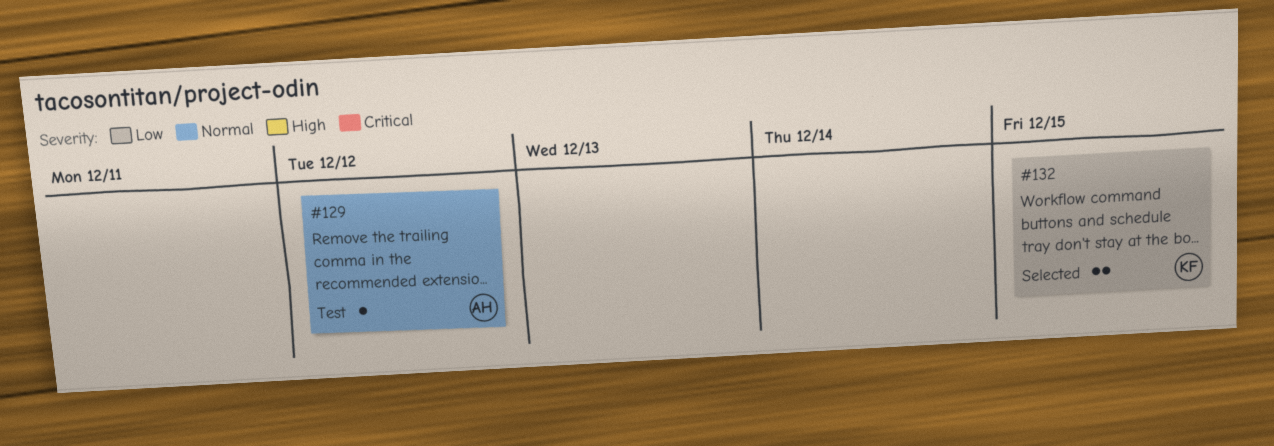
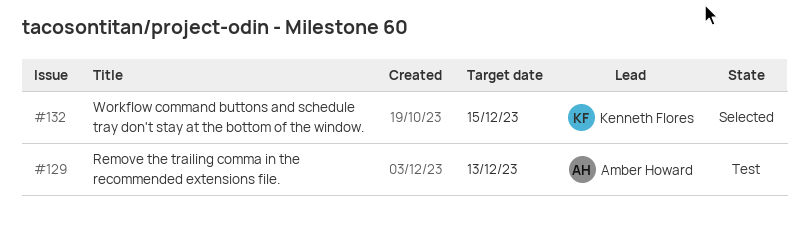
#129, due: Dec 12 -> Dec 13

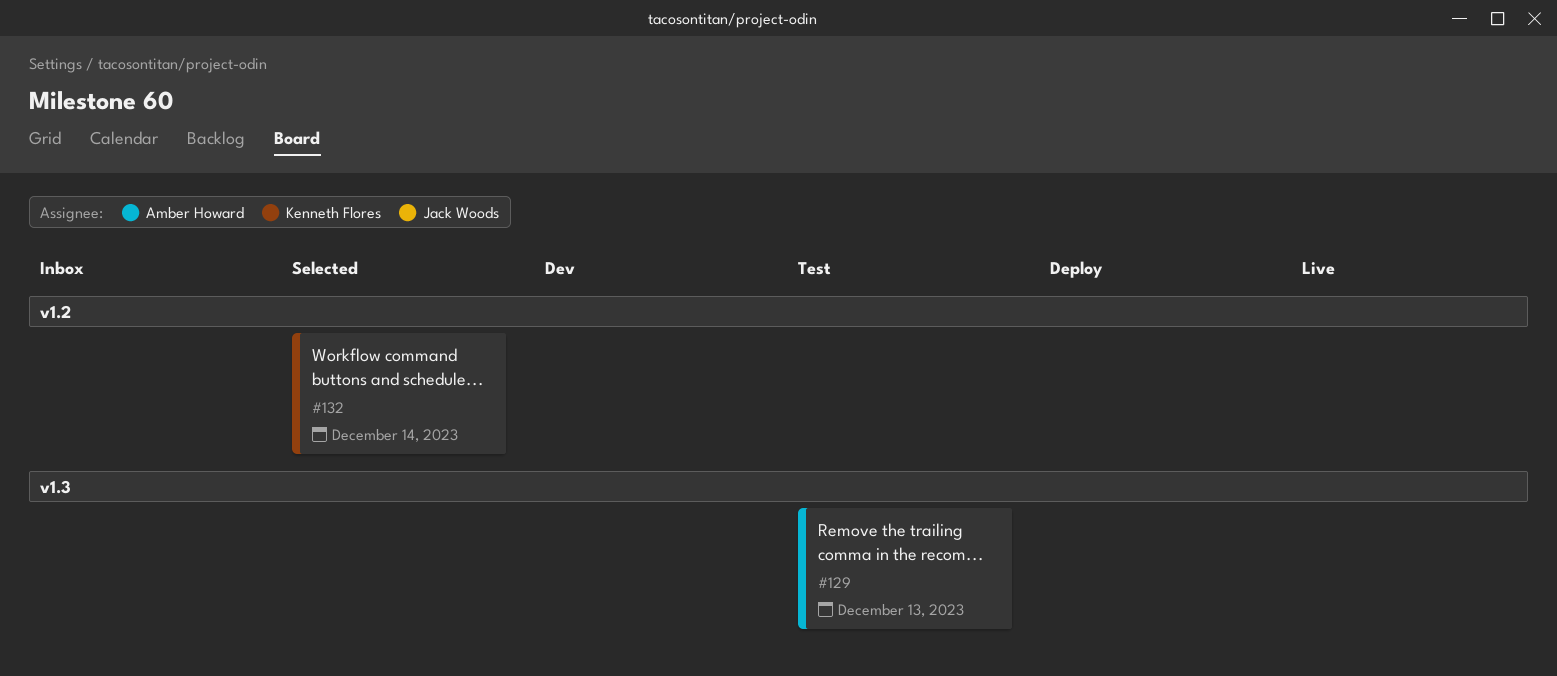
#132, due: Dec 15 -> Dec 14

